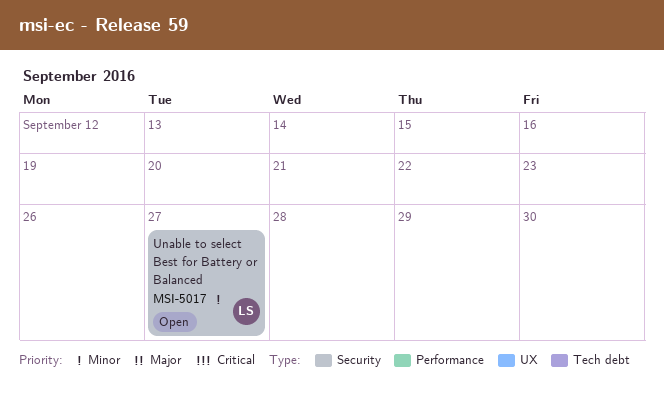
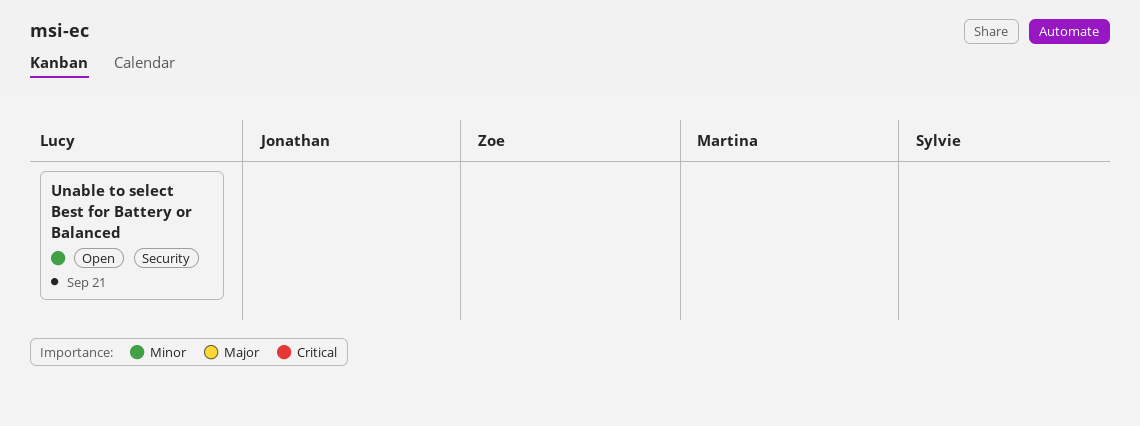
Unable to select Best for Battery or Balanced, due: Sep 27 -> Sep 21

